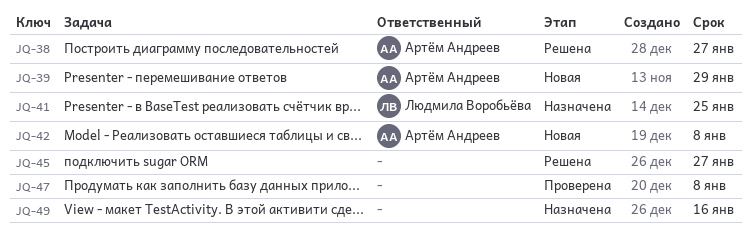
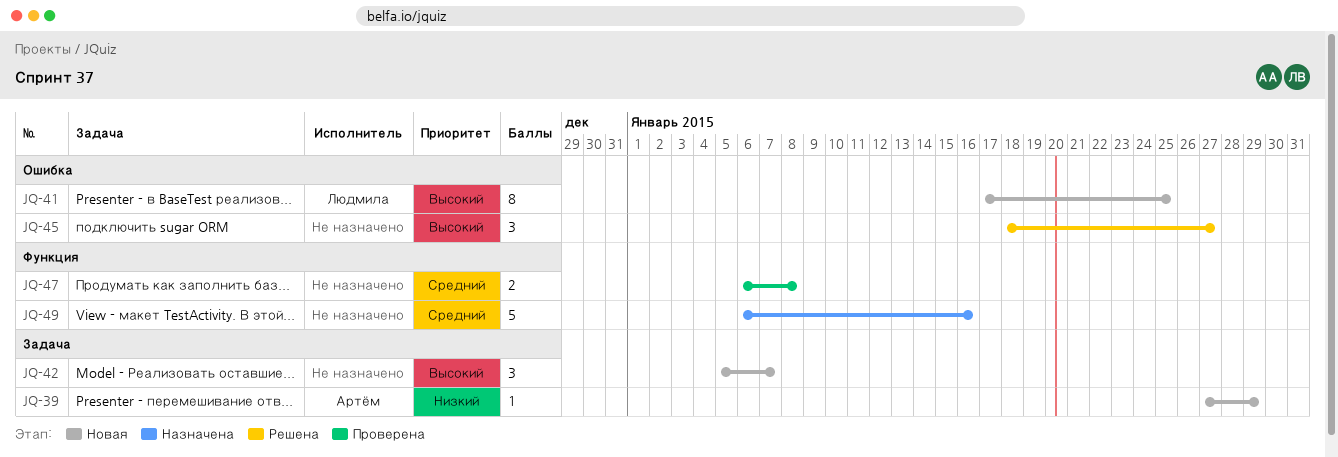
JQ-38: present -> none
JQ-41, status: Назначена -> Новая
JQ-42, owner: Артём Андреев -> none
JQ-42, due: Jan 8 -> Jan 7

